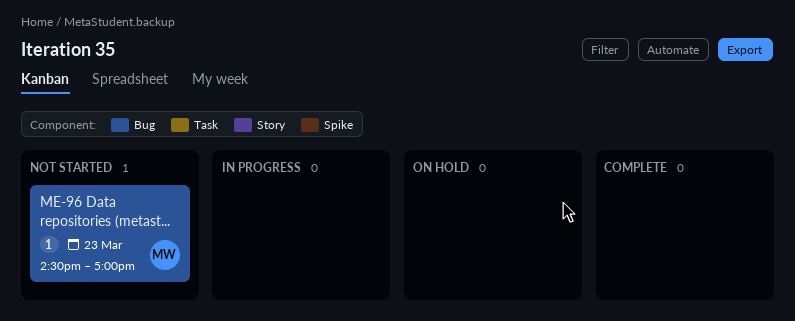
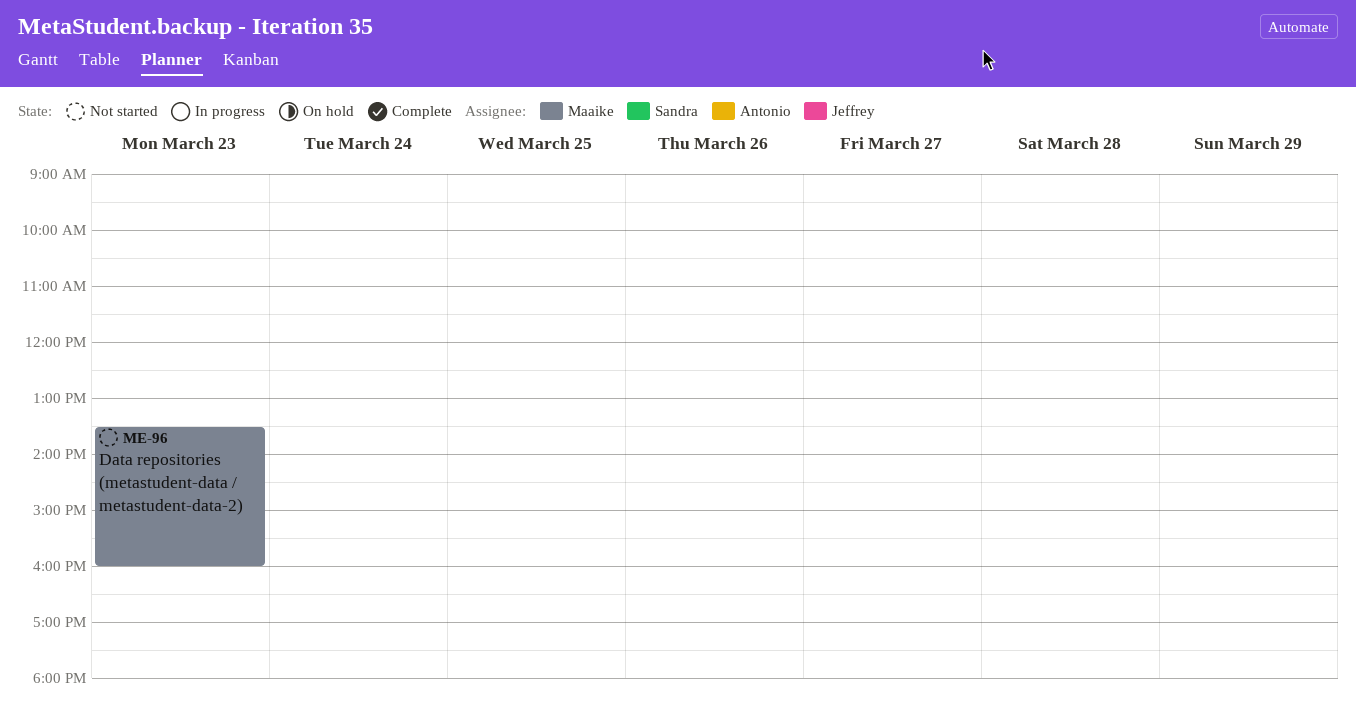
ME-96, begins: 14:30 -> 13:30
ME-96, ends: 17:00 -> 16:00

